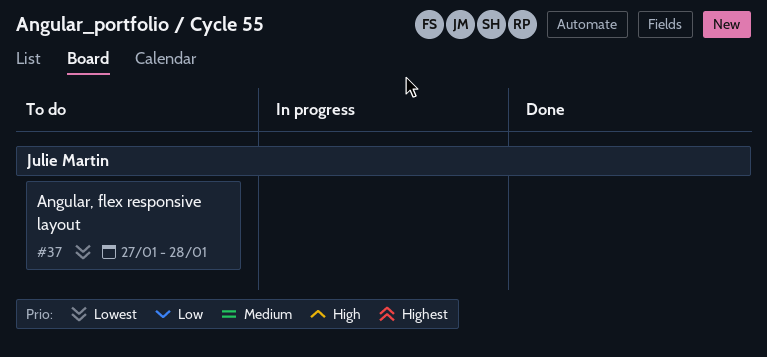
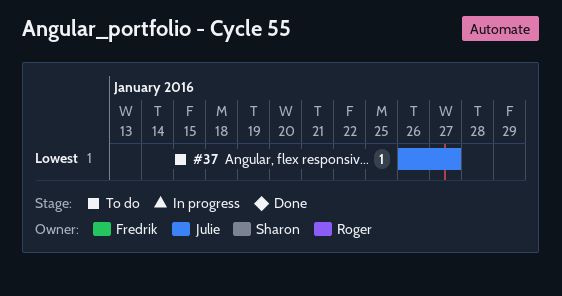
#37, start: Jan 27 -> Jan 26
#37, due: Jan 28 -> Jan 27

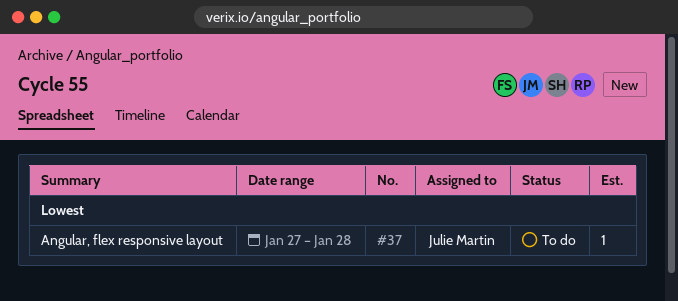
#37, start: Jan 26 -> Jan 27
#37, due: Jan 27 -> Jan 28

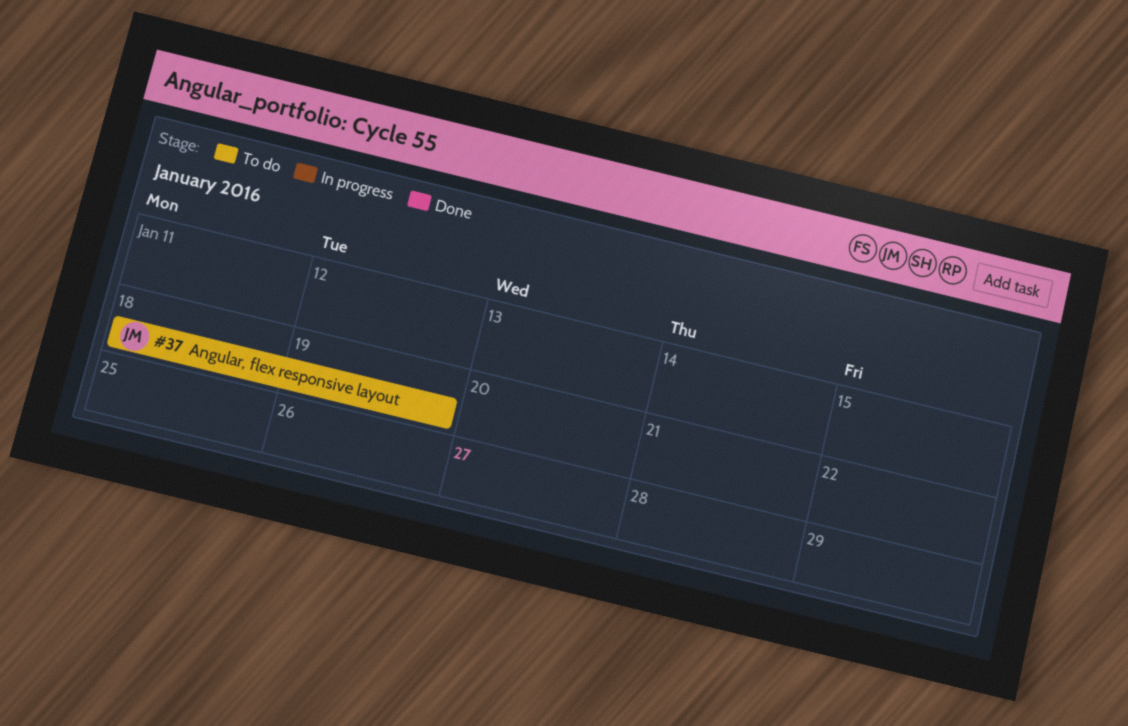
#37, start: Jan 27 -> Jan 18
#37, due: Jan 28 -> Jan 19

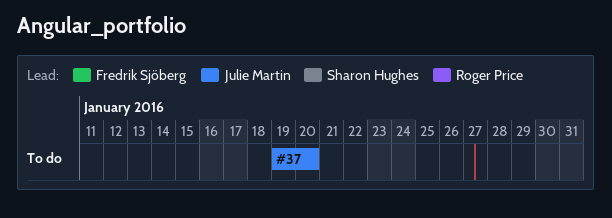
#37, start: Jan 18 -> Jan 19
#37, due: Jan 19 -> Jan 20

